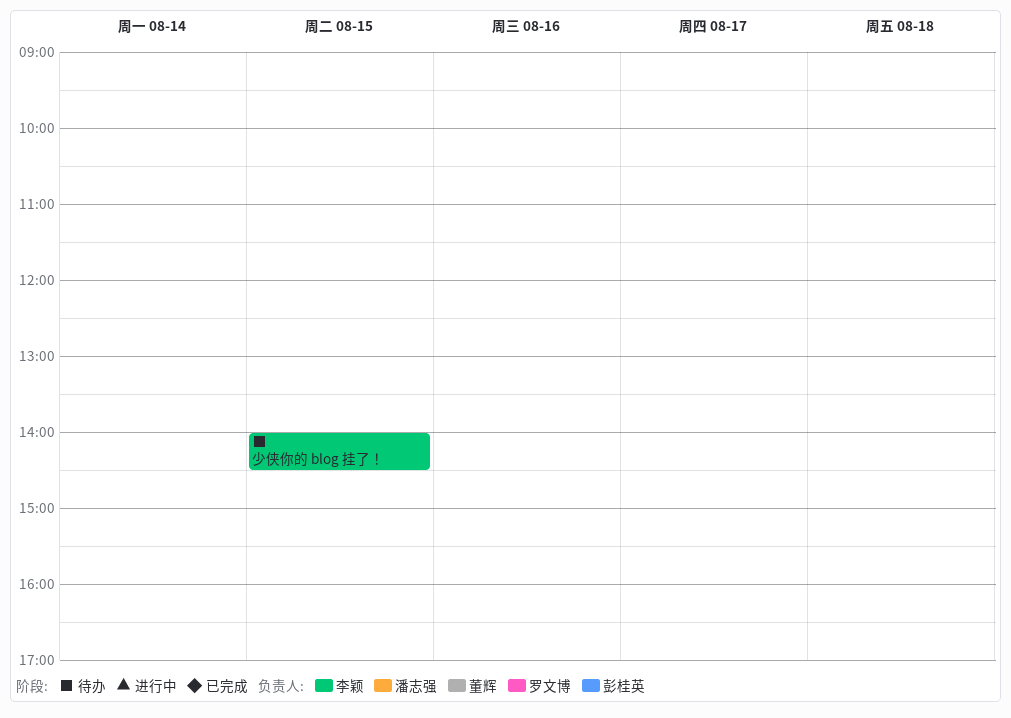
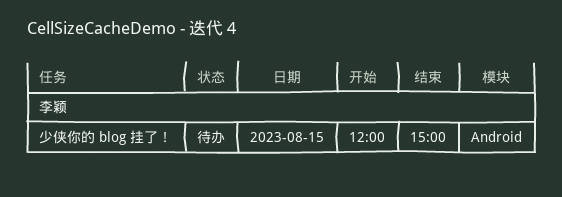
少侠你的 blog 挂了！, begins: 14:00 -> 12:00
少侠你的 blog 挂了！, ends: 14:30 -> 15:00

